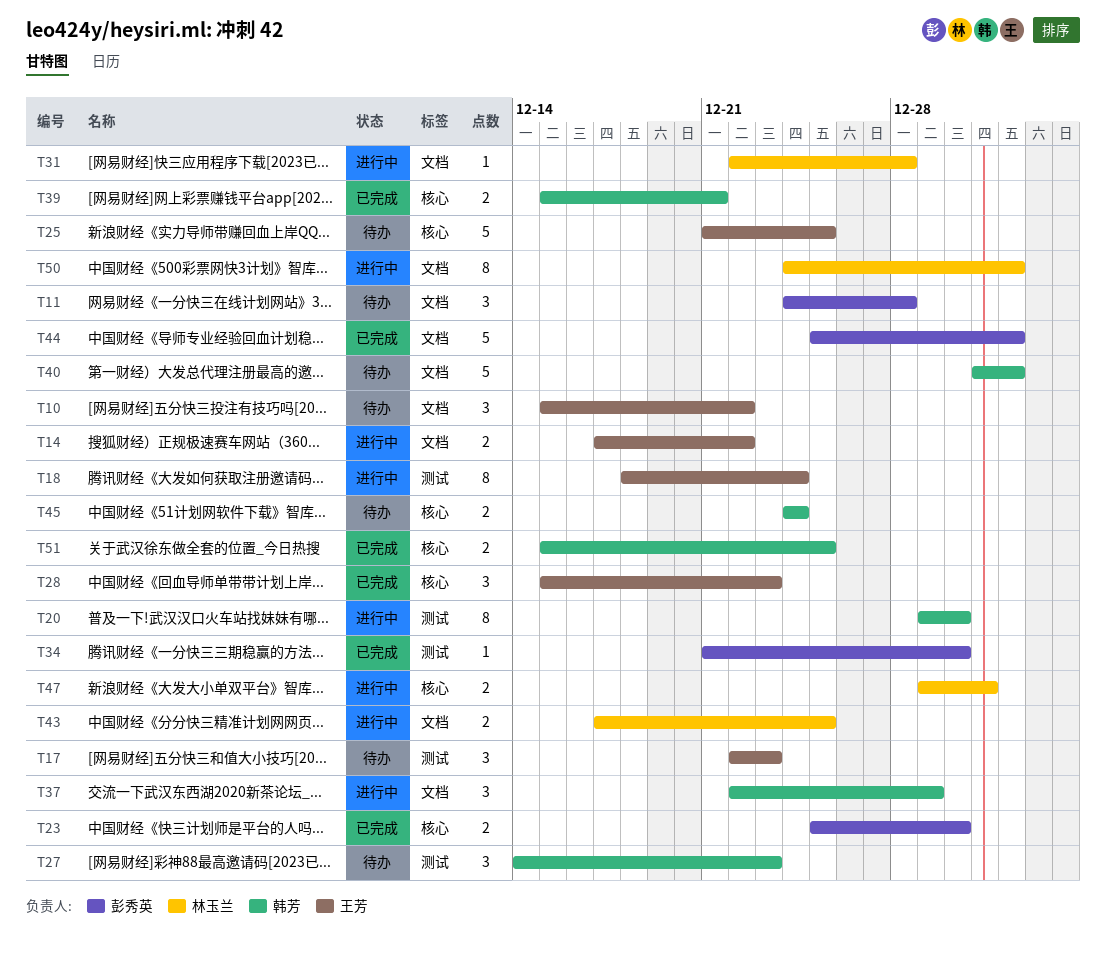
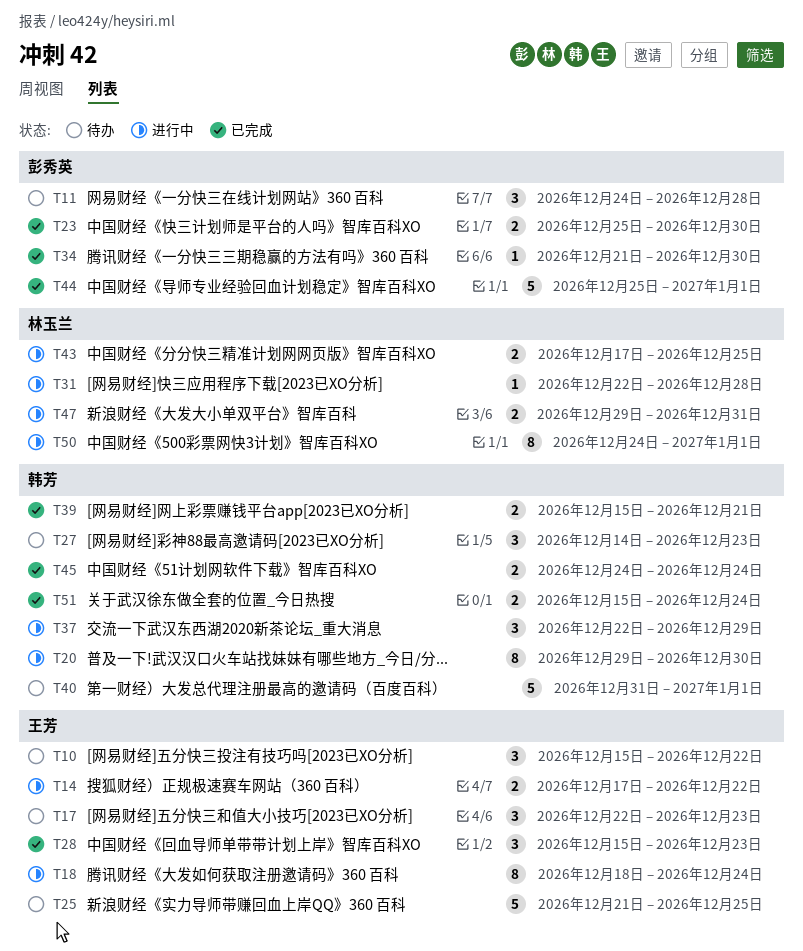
T45, status: 待办 -> 已完成
T51, due: Dec 25 -> Dec 24

